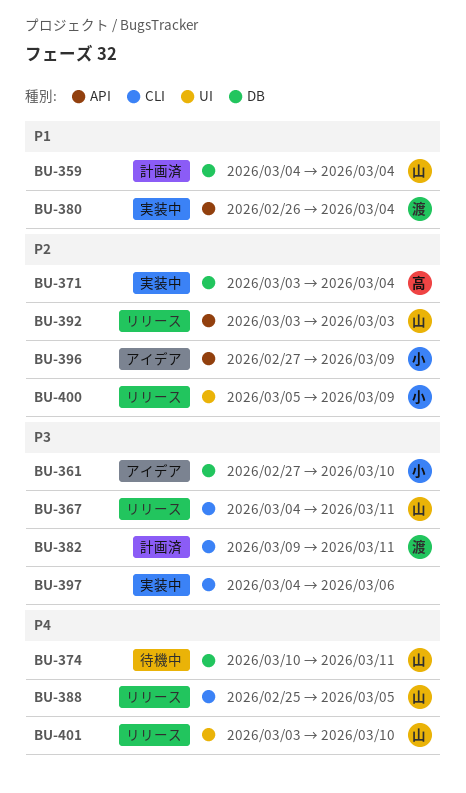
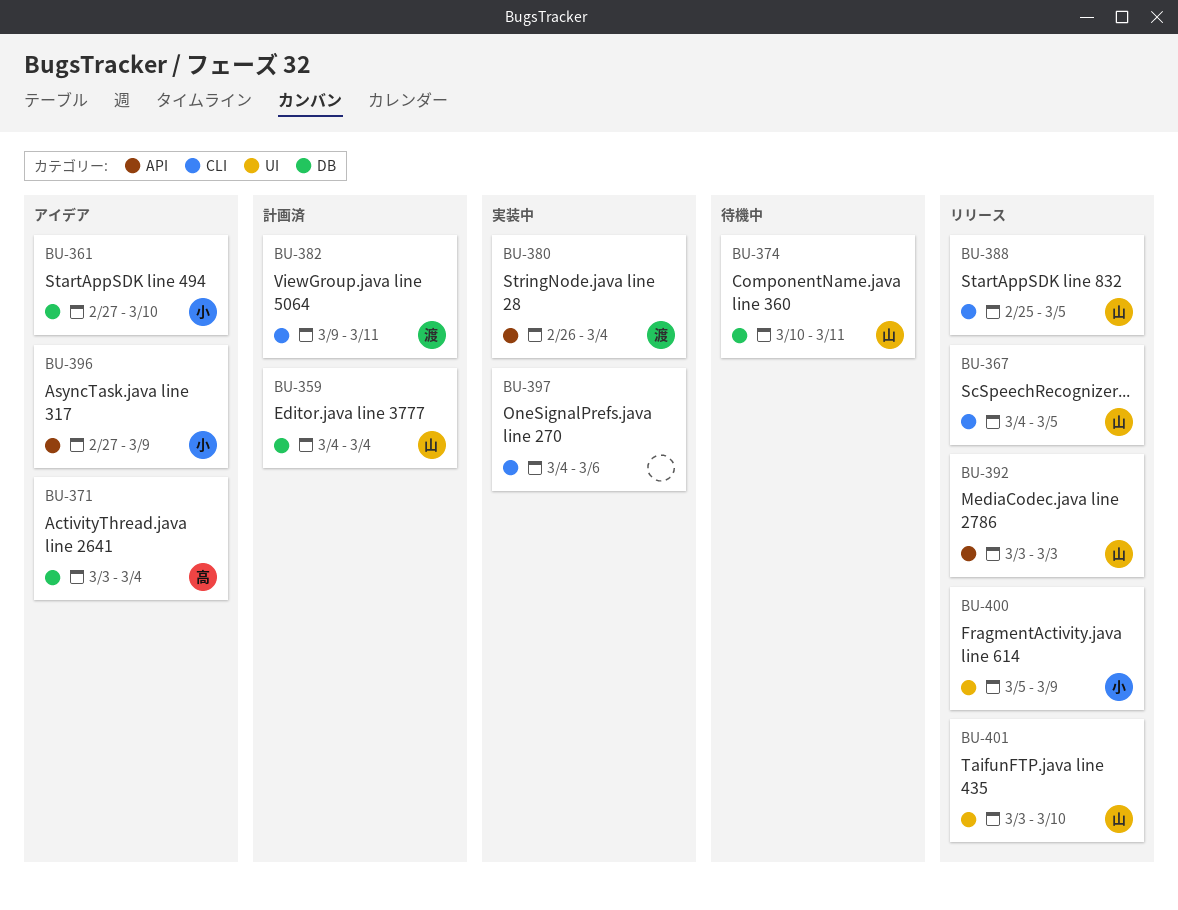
BU-367, due: Mar 11 -> Mar 5
BU-371, status: 実装中 -> アイデア

